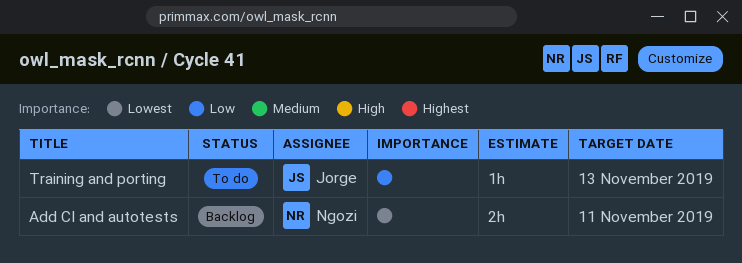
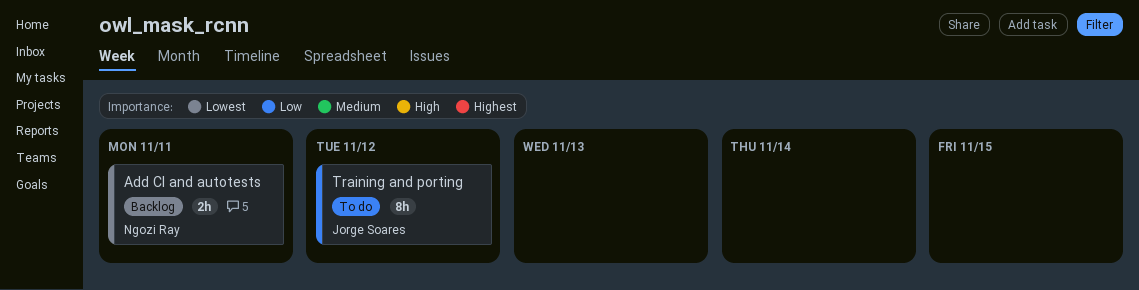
Training and porting, estimate: 1h -> 8h
Training and porting, due: Nov 13 -> Nov 12

